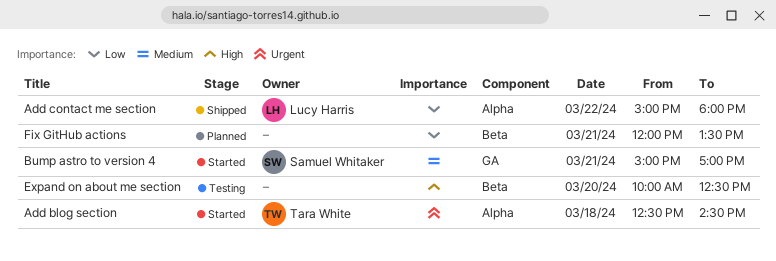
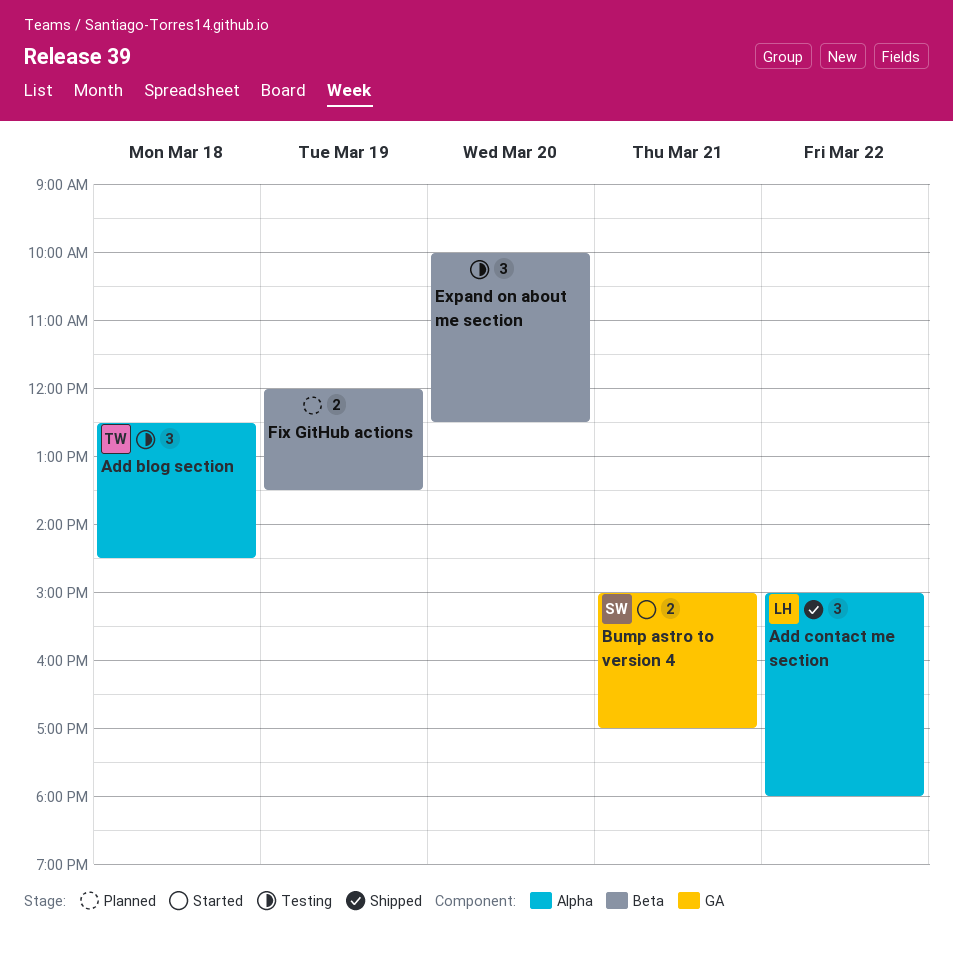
Add blog section, status: Started -> Testing
Fix GitHub actions, day: Mar 21 -> Mar 19

